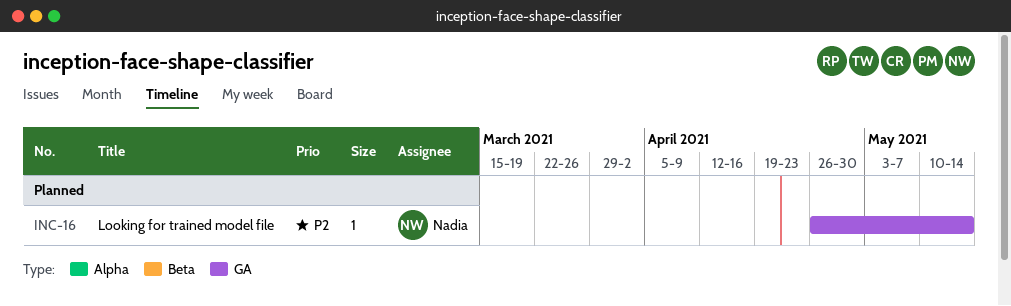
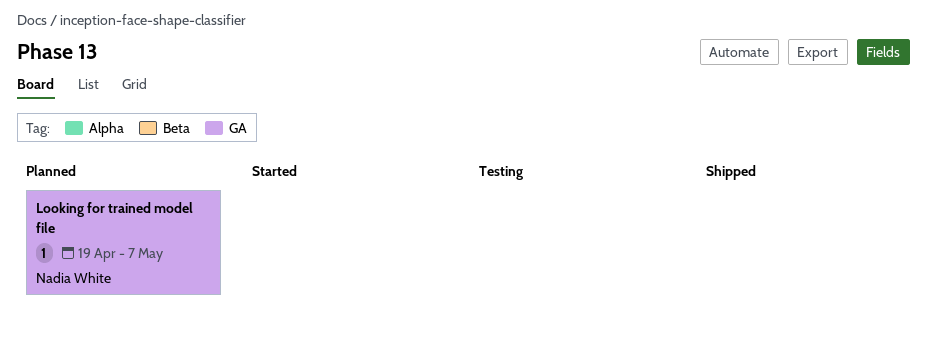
Looking for trained model file, start: Apr 26 -> Apr 19
Looking for trained model file, due: May 14 -> May 7

